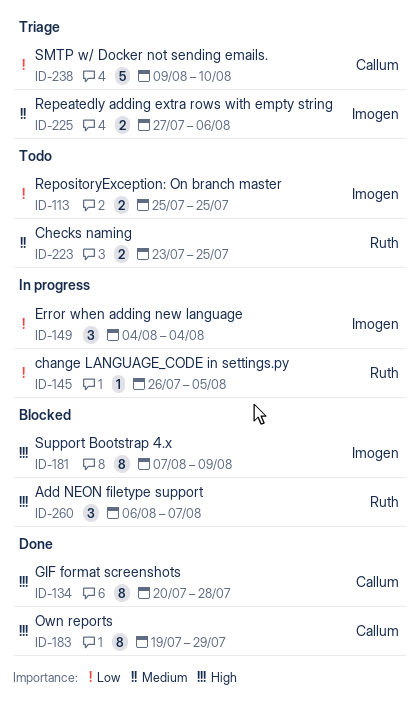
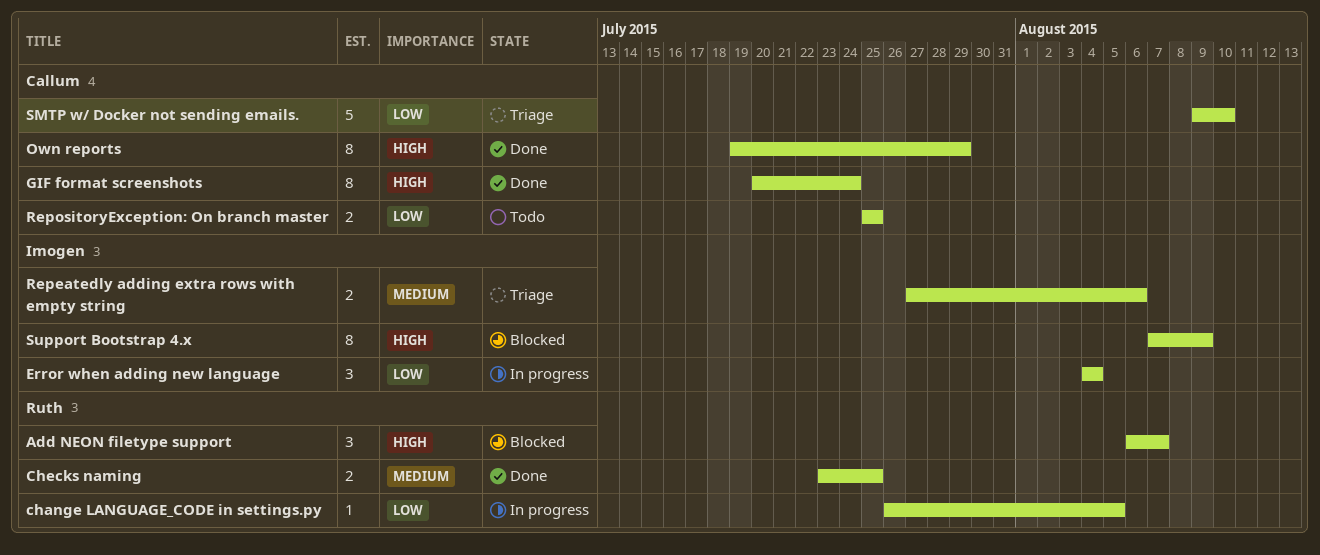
Checks naming, status: Todo -> Done
GIF format screenshots, due: Jul 28 -> Jul 24
RepositoryException: On branch master, owner: Imogen -> Callum

